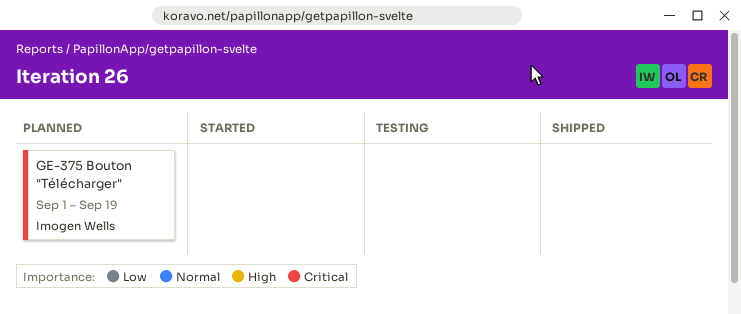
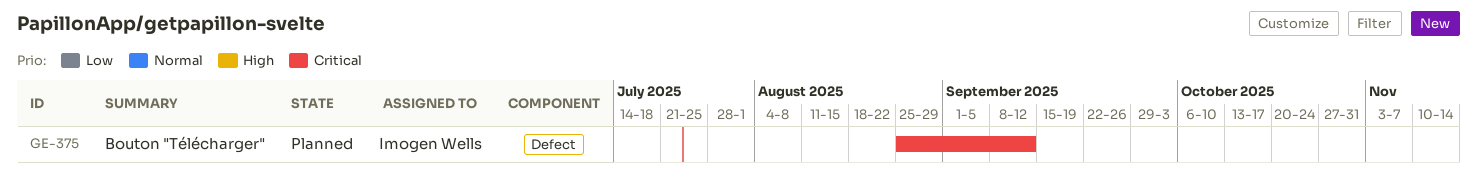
GE-375, start: Sep 1 -> Aug 25
GE-375, due: Sep 19 -> Sep 12

